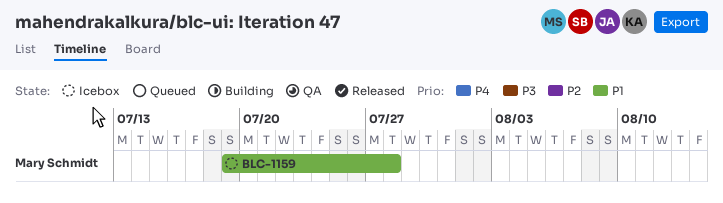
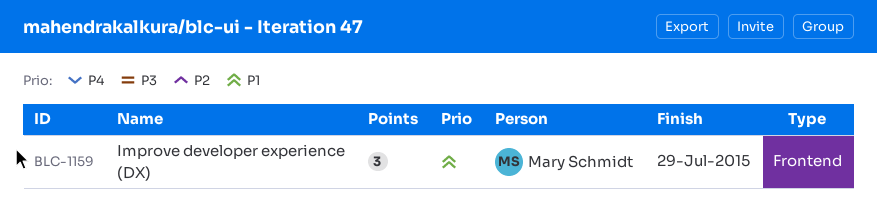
BLC-1159, due: Jul 28 -> Jul 29

